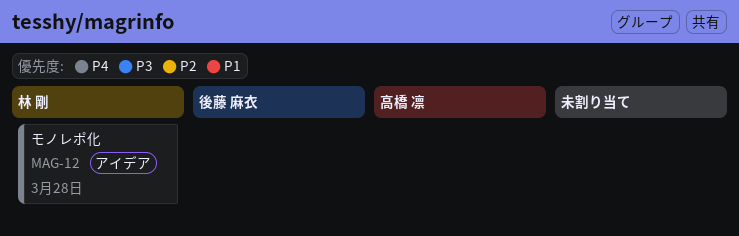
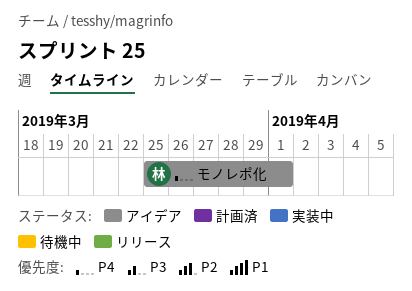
モノレポ化, due: Mar 28 -> Apr 1

